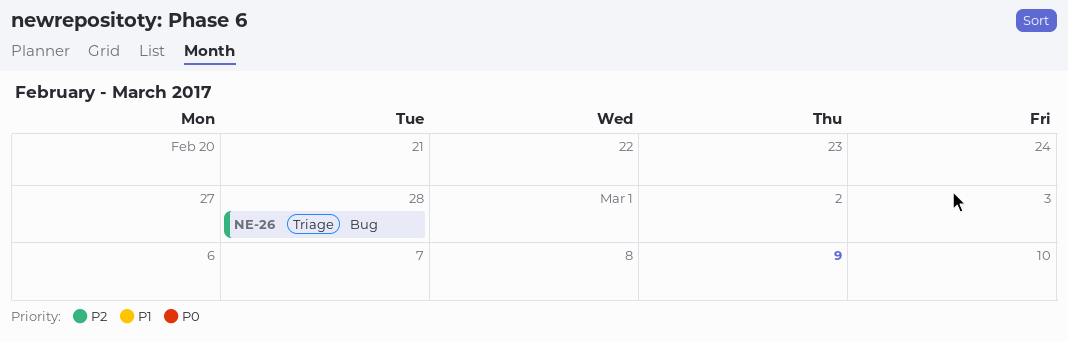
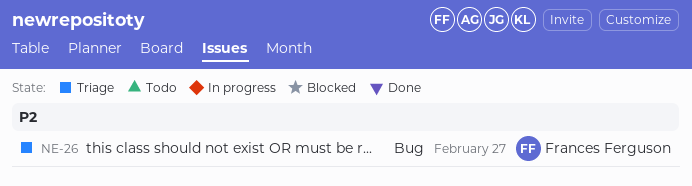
NE-26, due: Feb 28 -> Feb 27

